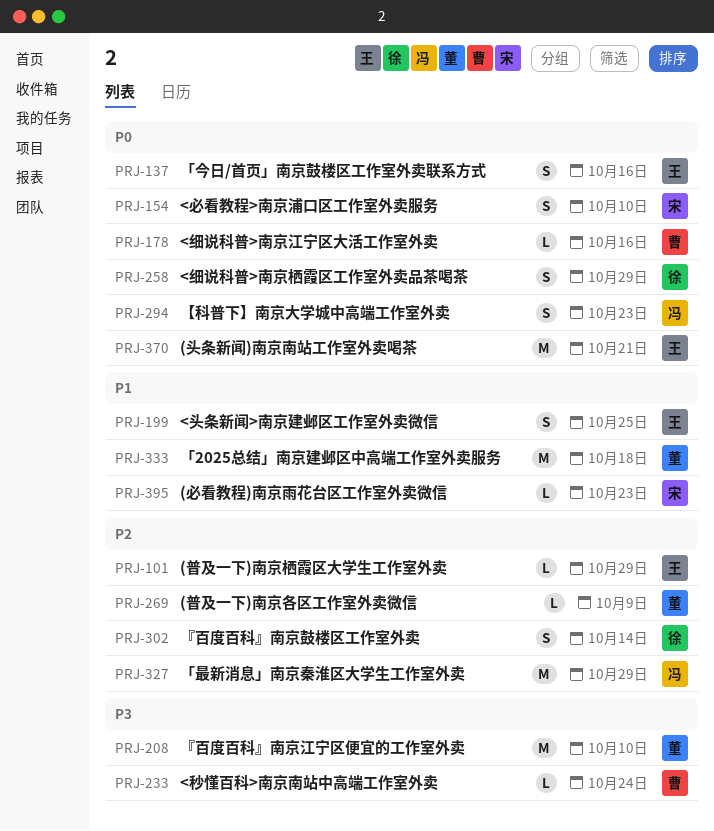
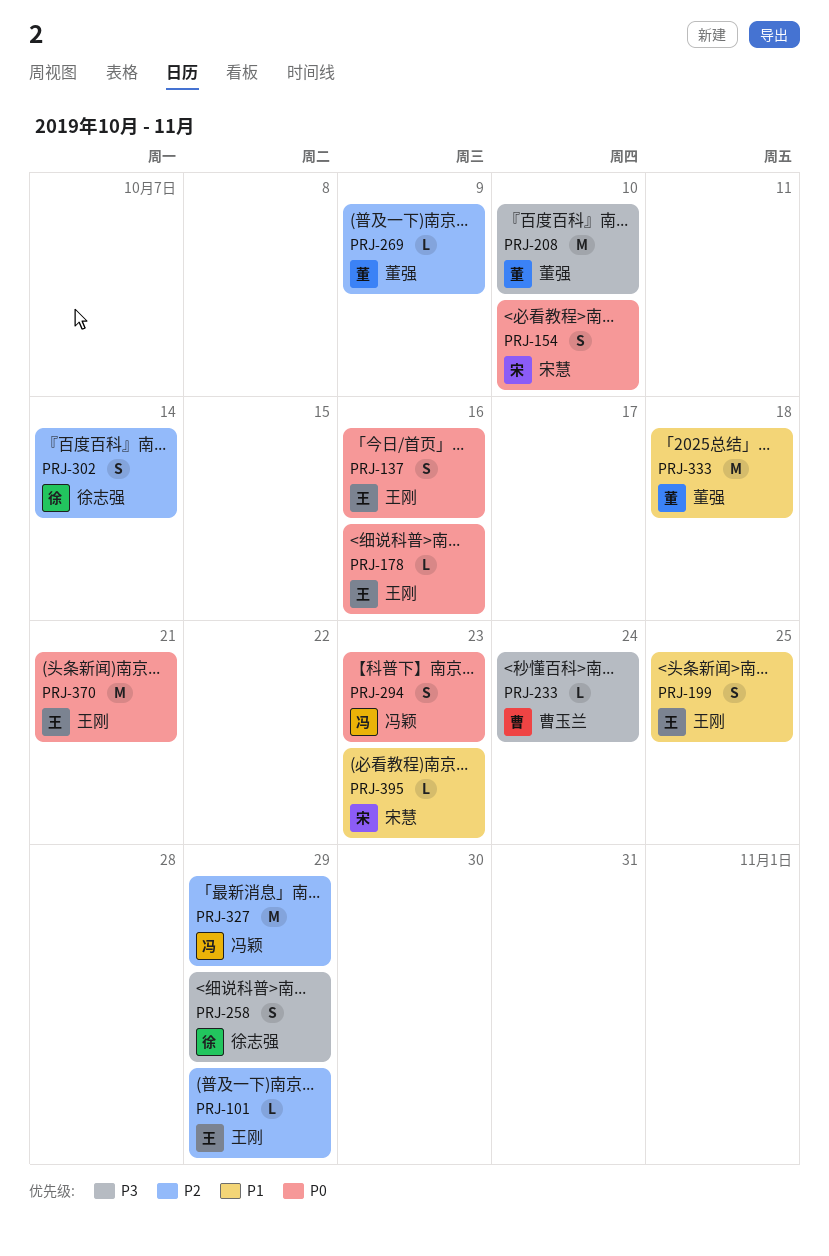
PRJ-178, owner: 曹玉兰 -> 王刚
PRJ-258, priority: P0 -> P3

